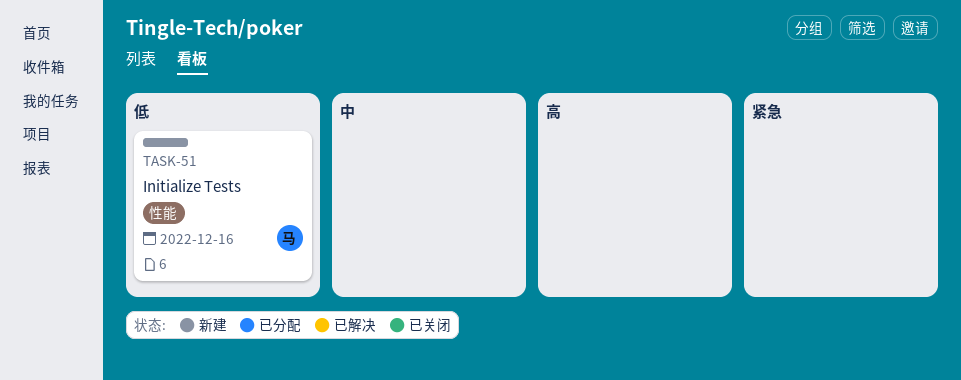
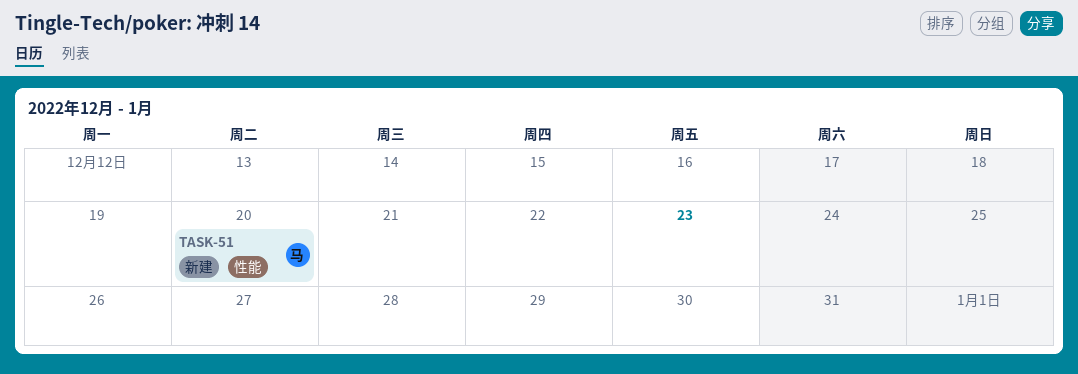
TASK-51, due: Dec 16 -> Dec 20

